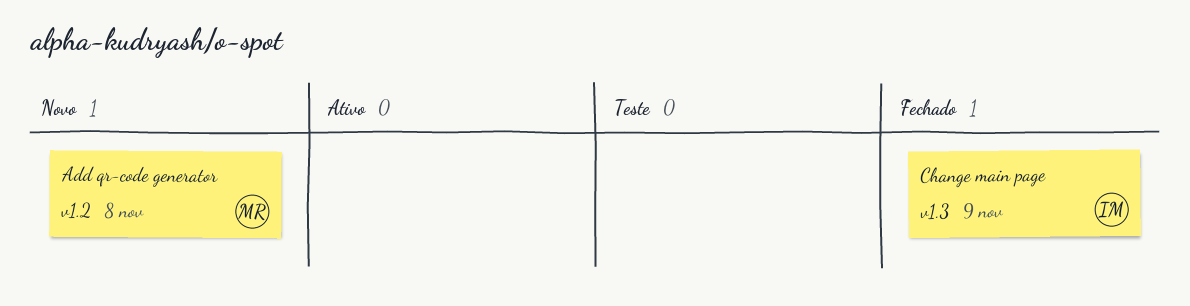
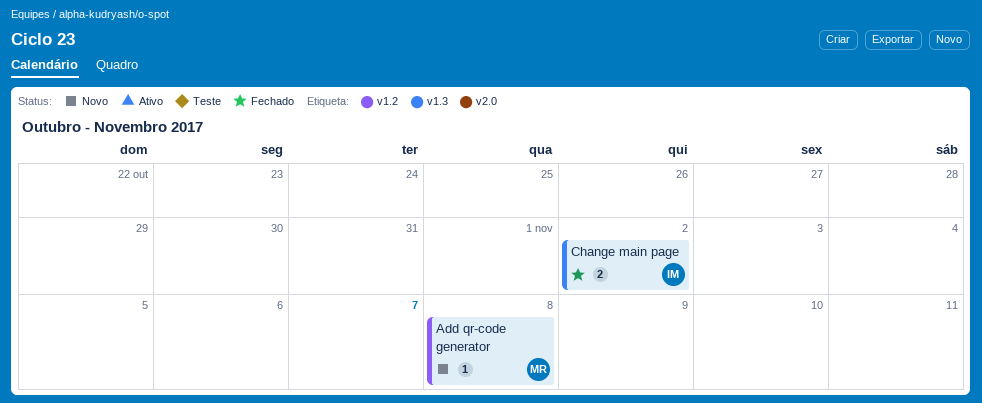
Change main page, due: Nov 9 -> Nov 2

